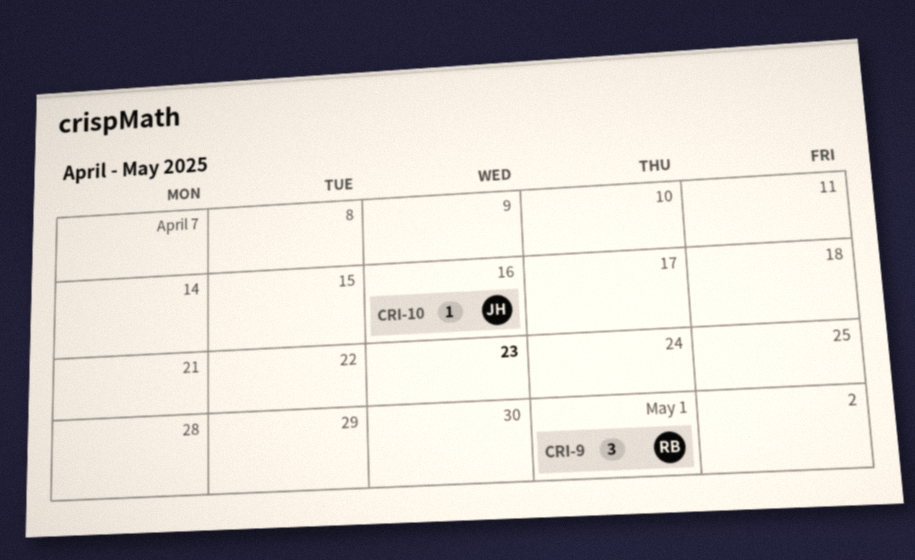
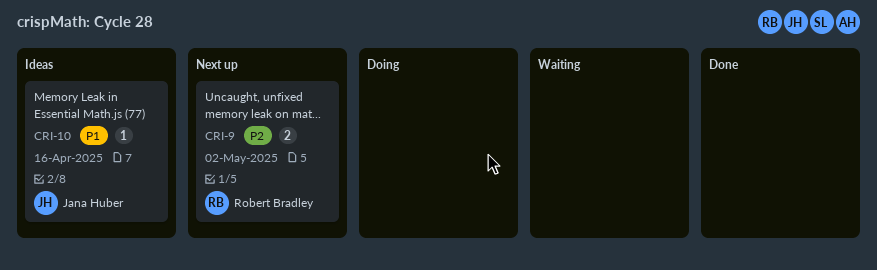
CRI-9, estimate: 3 -> 2
CRI-9, due: May 1 -> May 2

